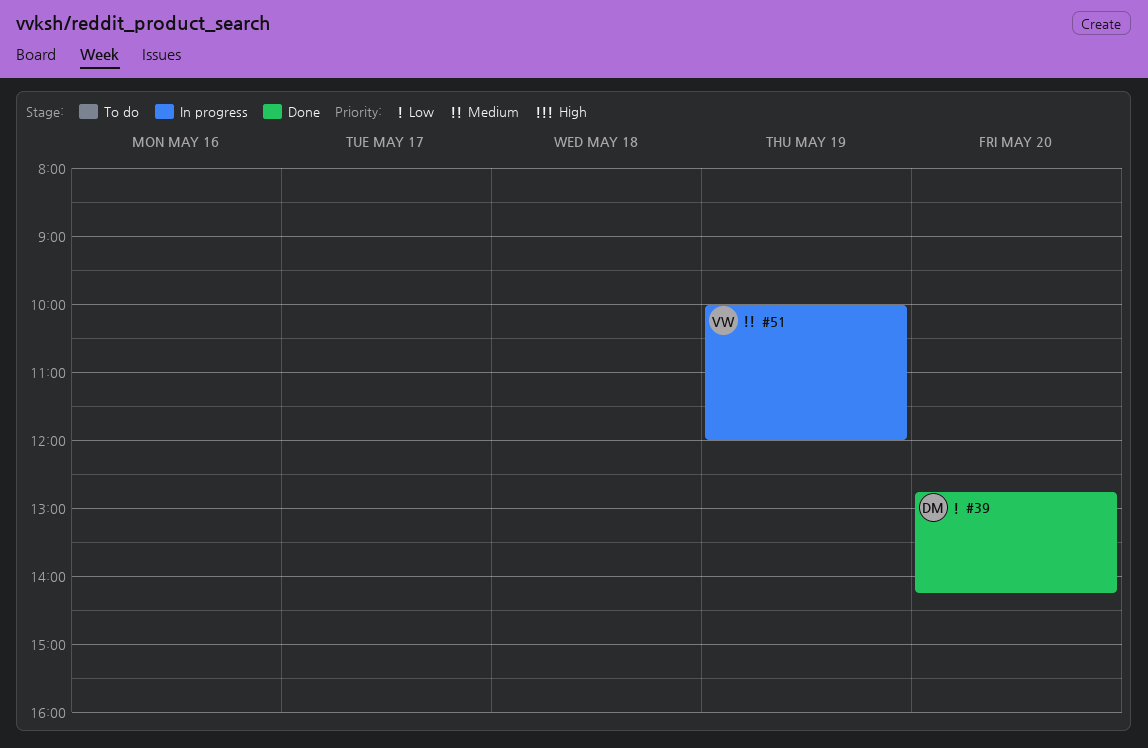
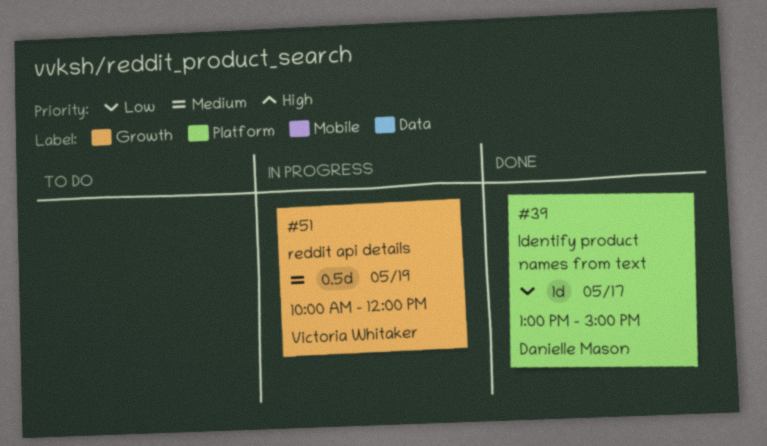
#39, day: May 20 -> May 17
#39, begins: 12:45 -> 13:00
#39, ends: 14:15 -> 15:00

